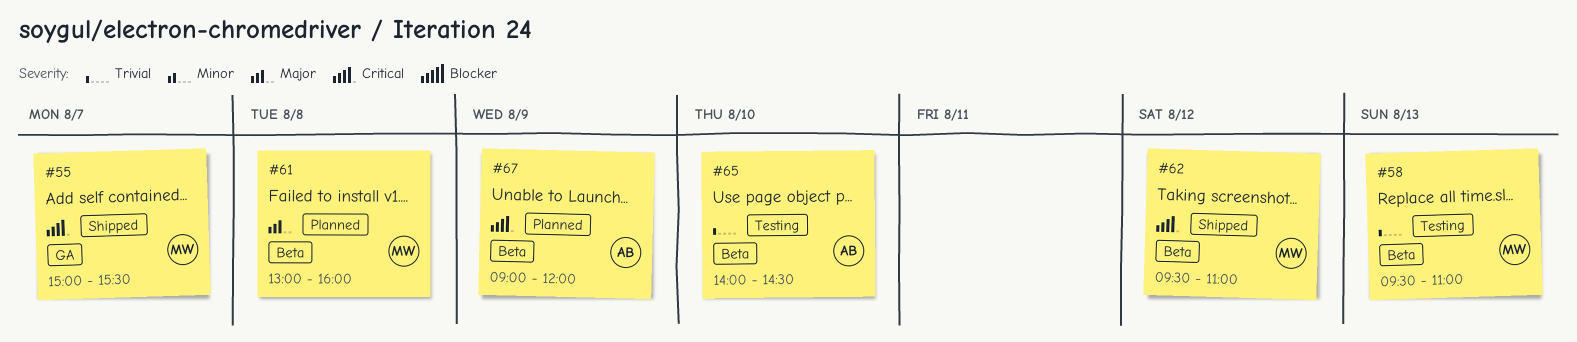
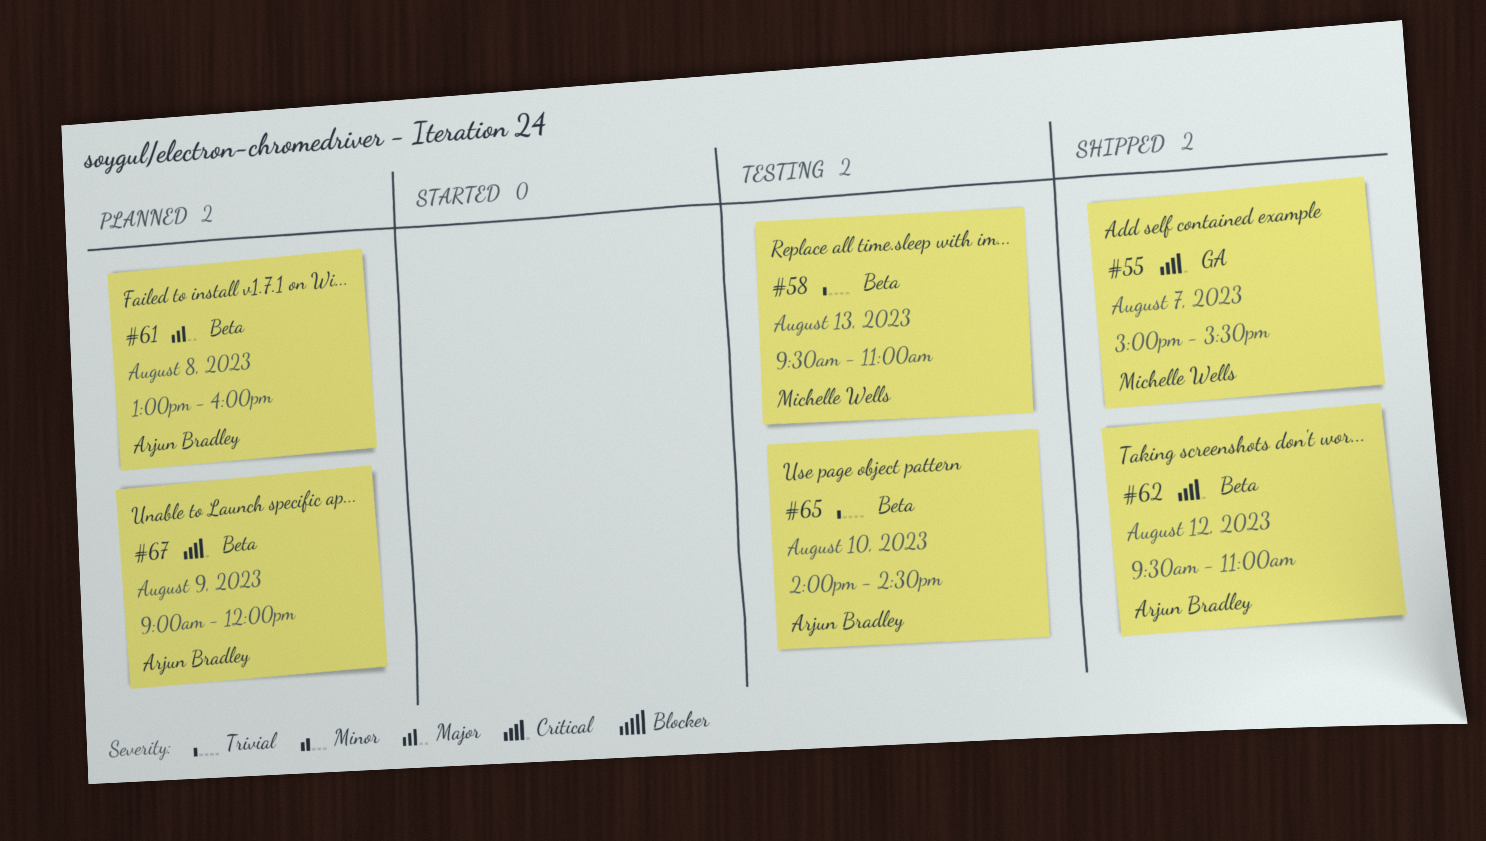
#61, owner: Michelle Wells -> Arjun Bradley
#62, owner: Michelle Wells -> Arjun Bradley

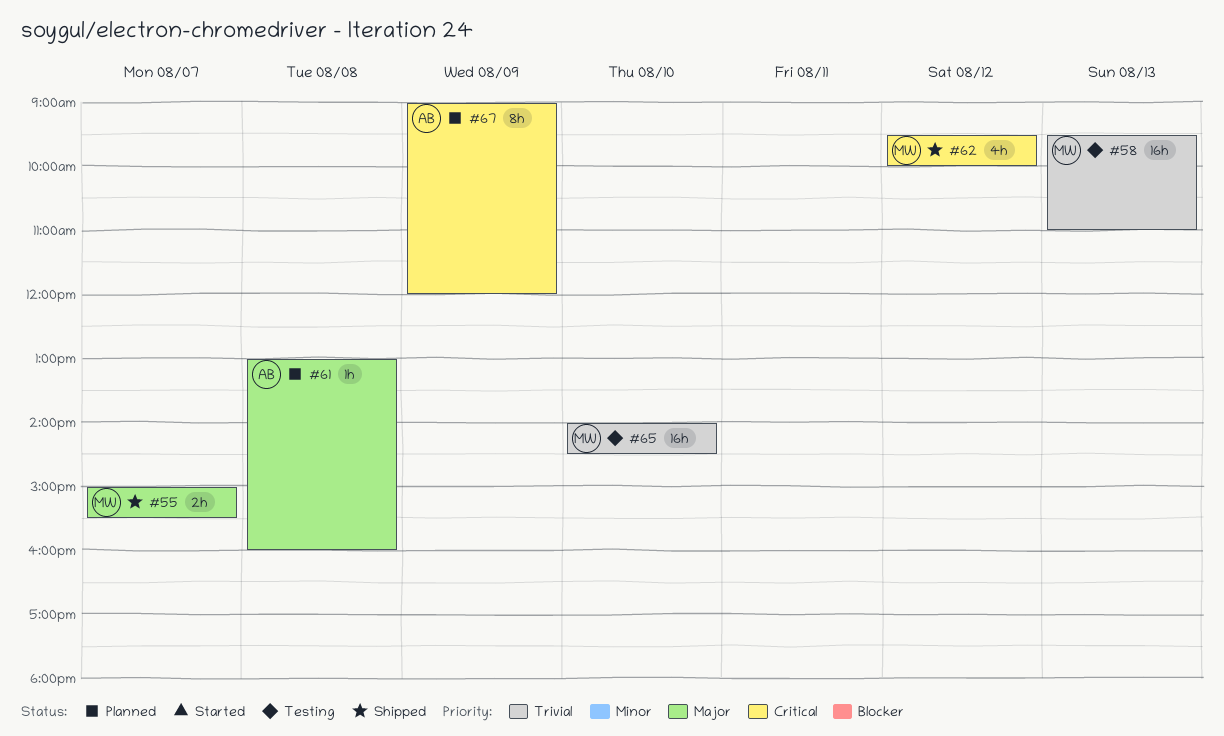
#55, priority: Critical -> Major
#62, owner: Arjun Bradley -> Michelle Wells
#62, ends: 11:00 -> 10:00
#65, owner: Arjun Bradley -> Michelle Wells

